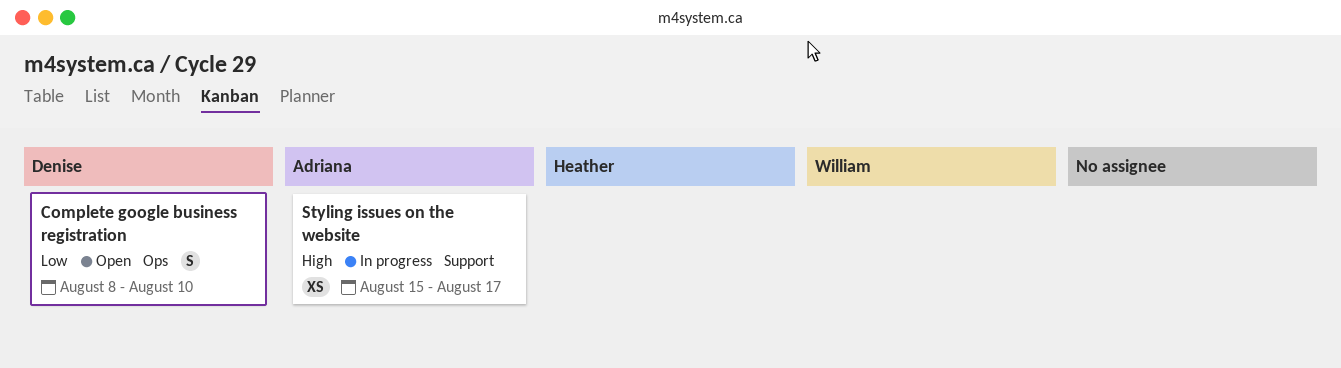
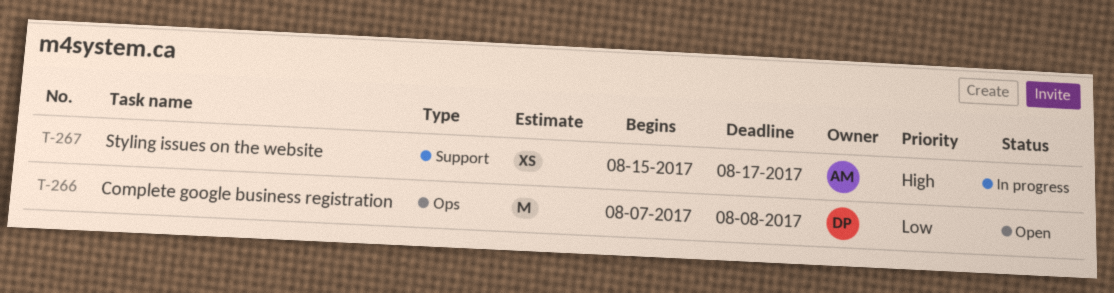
Complete google business registration, estimate: S -> M
Complete google business registration, start: Aug 8 -> Aug 7
Complete google business registration, due: Aug 10 -> Aug 8

